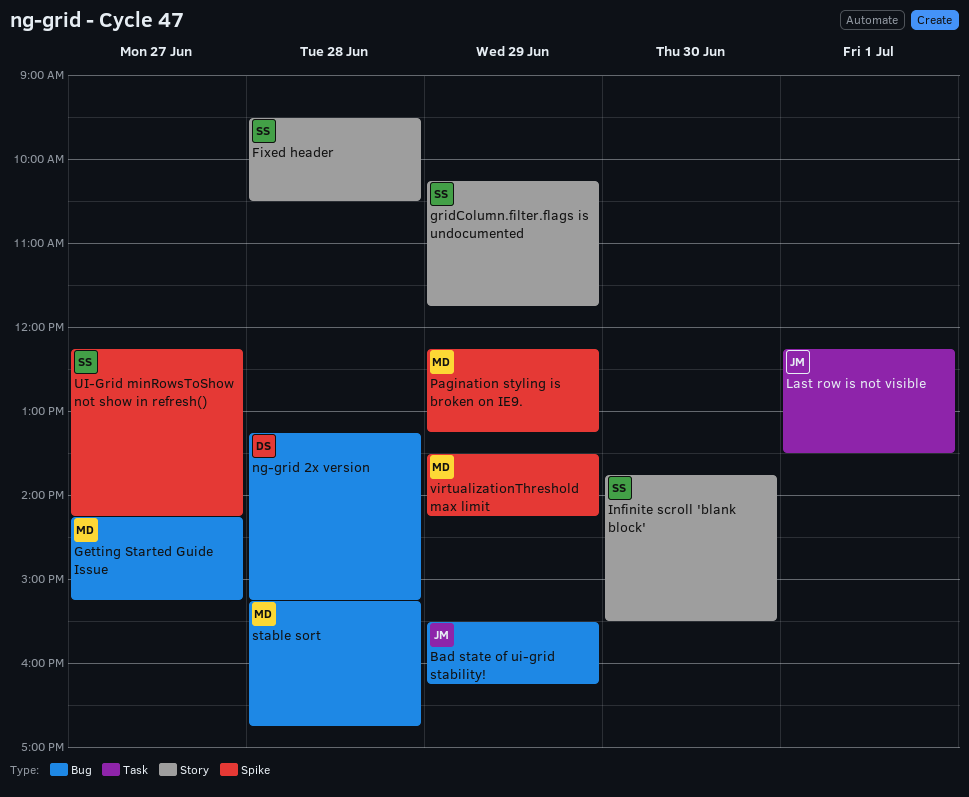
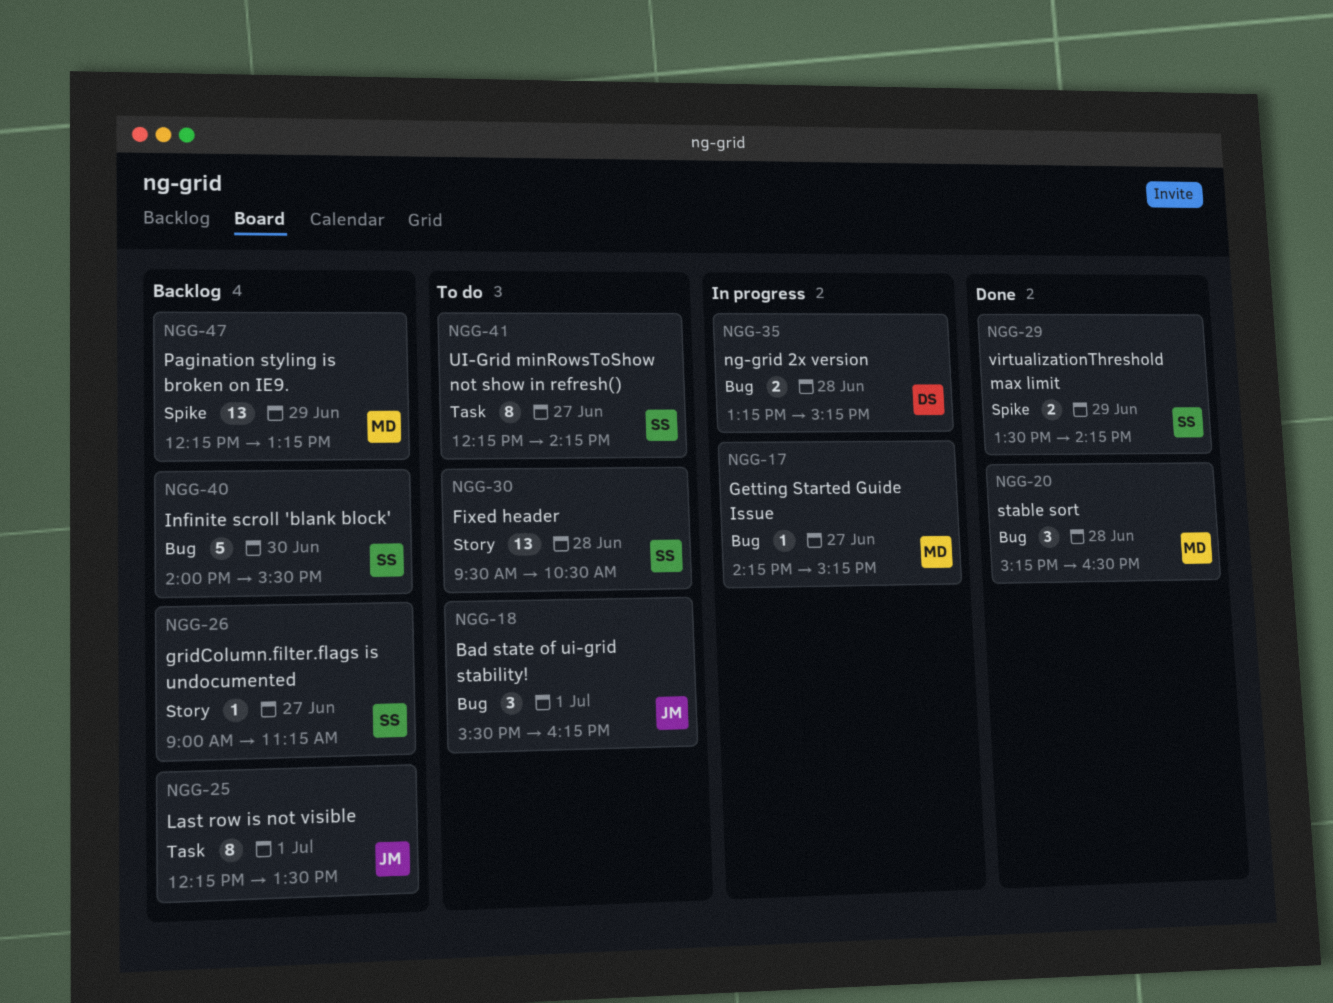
Bad state of ui-grid stability!, day: Jun 29 -> Jul 1
gridColumn.filter.flags is undocumented, day: Jun 29 -> Jun 27
gridColumn.filter.flags is undocumented, begins: 10:15 -> 09:00
gridColumn.filter.flags is undocumented, ends: 11:45 -> 11:15
Infinite scroll 'blank block', label: Story -> Bug
Infinite scroll 'blank block', begins: 13:45 -> 14:00
stable sort, ends: 16:45 -> 16:30
UI-Grid minRowsToShow not show in refresh(), label: Spike -> Task
virtualizationThreshold max limit, owner: MD -> SS

